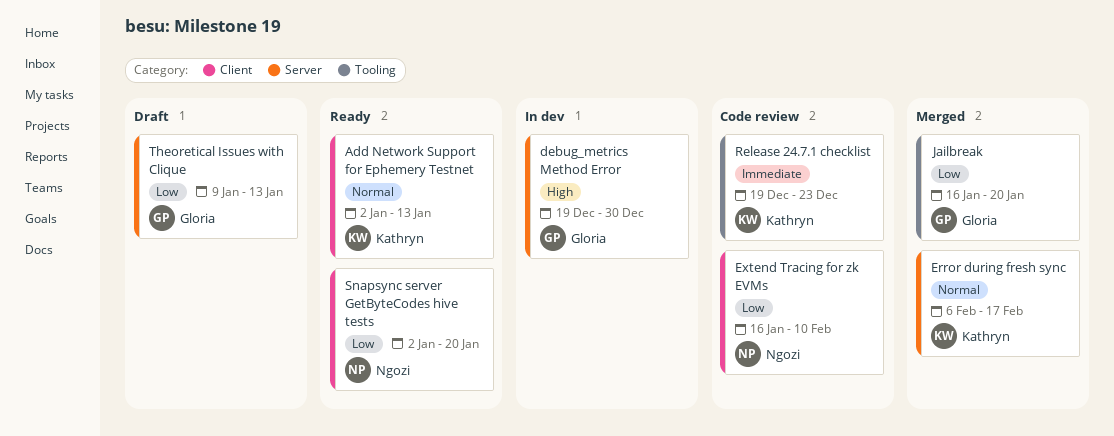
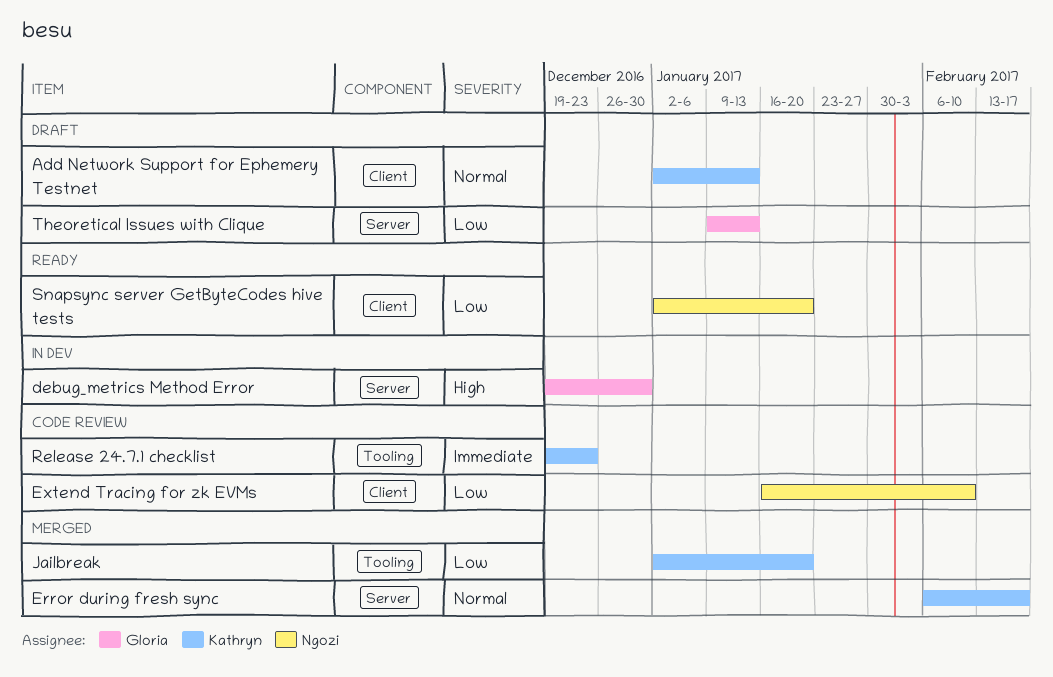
Add Network Support for Ephemery Testnet, status: Ready -> Draft
Jailbreak, owner: Gloria -> Kathryn
Jailbreak, start: Jan 16 -> Jan 2

